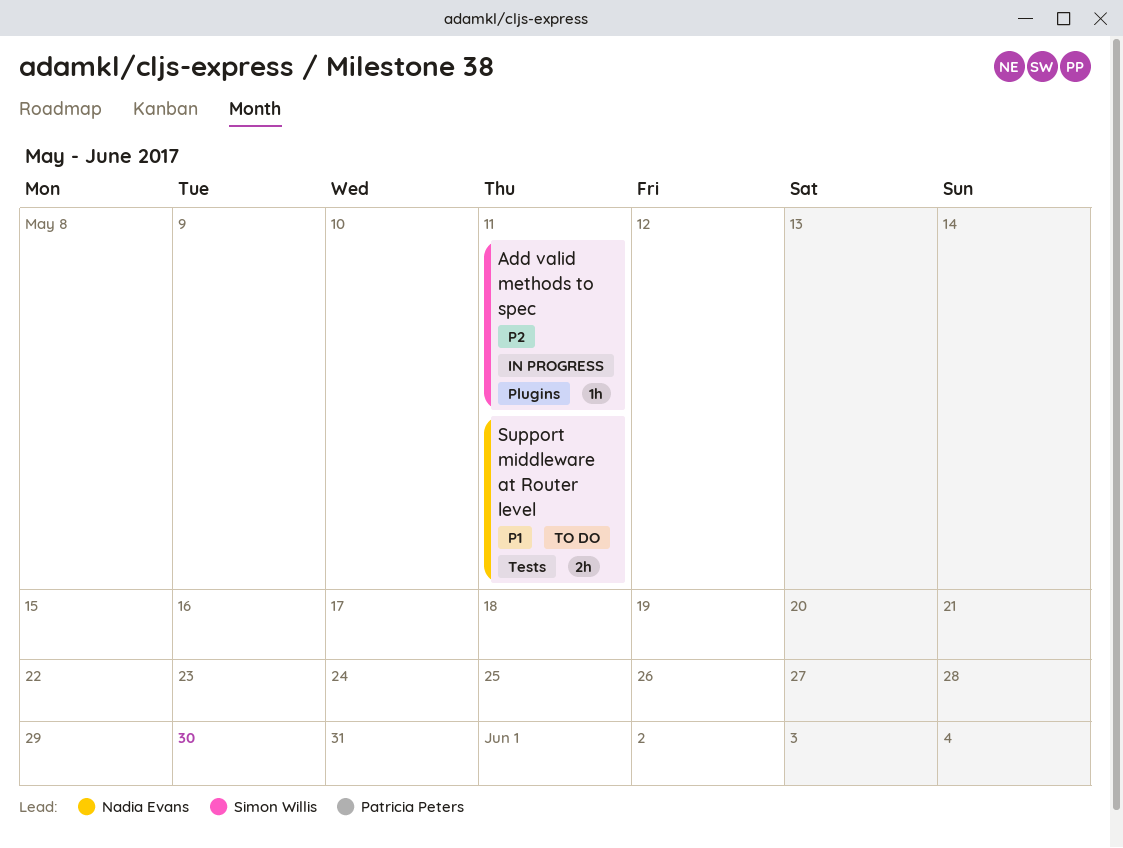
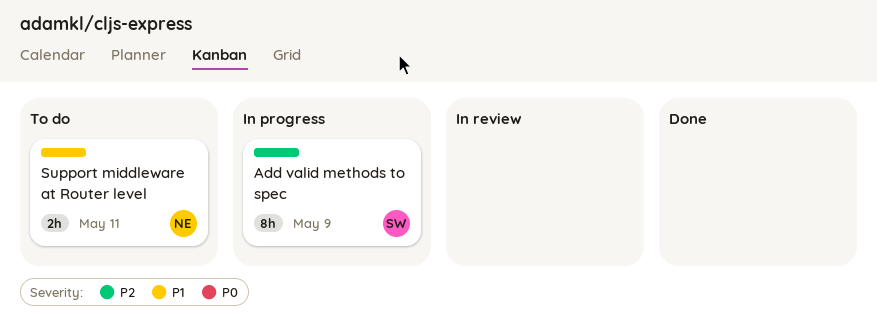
Add valid methods to spec, estimate: 1h -> 8h
Add valid methods to spec, due: May 11 -> May 9

